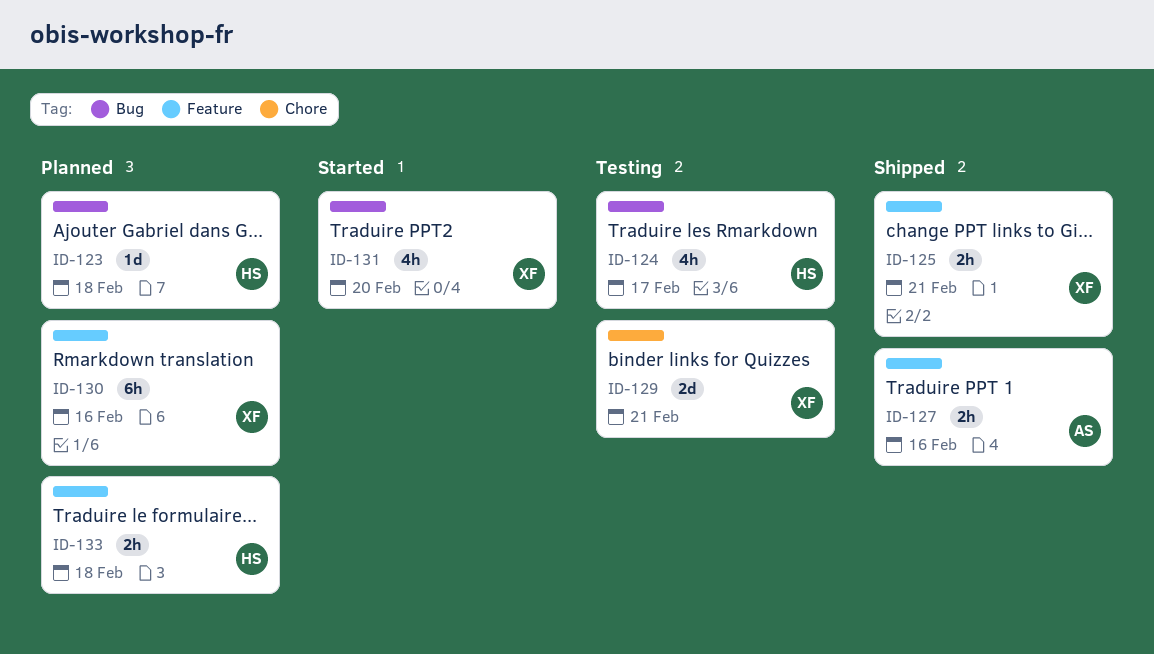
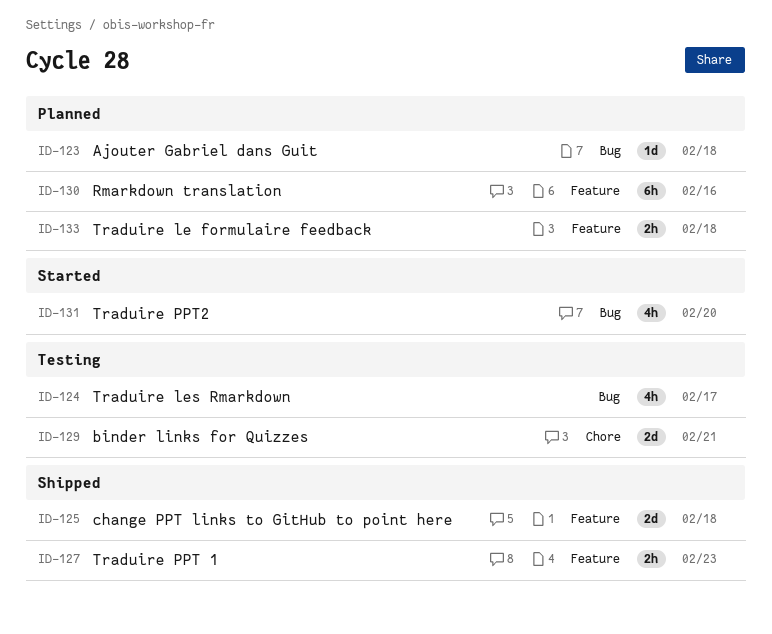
ID-125, estimate: 2h -> 2d
ID-125, due: Feb 21 -> Feb 18
ID-127, due: Feb 16 -> Feb 23

